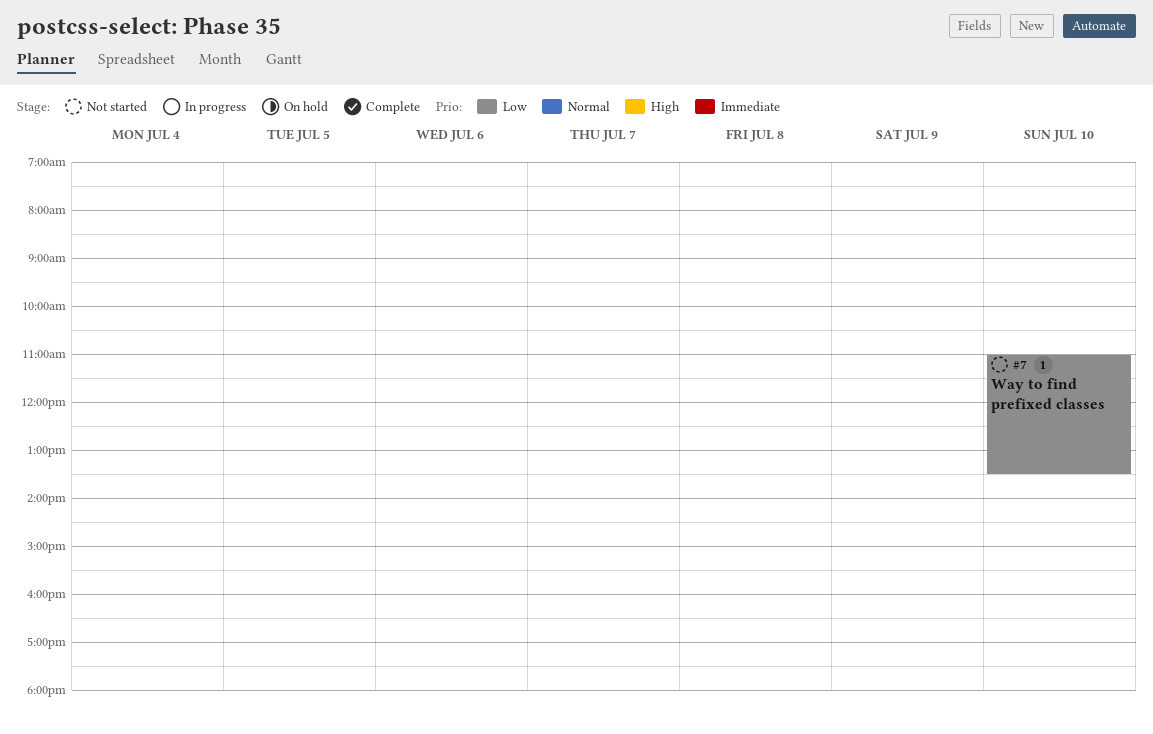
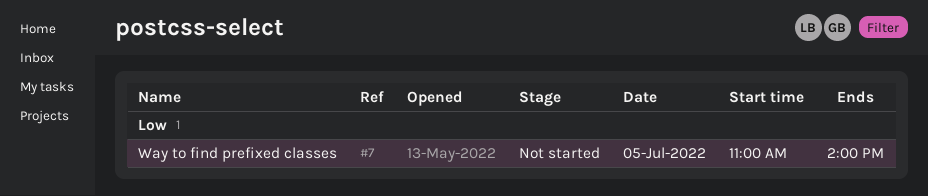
#7, day: Jul 10 -> Jul 5
#7, ends: 13:30 -> 14:00

